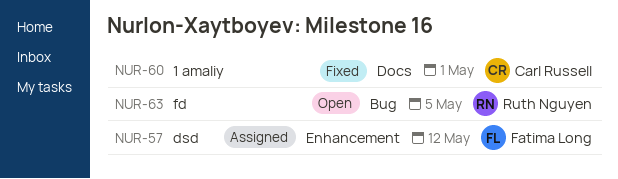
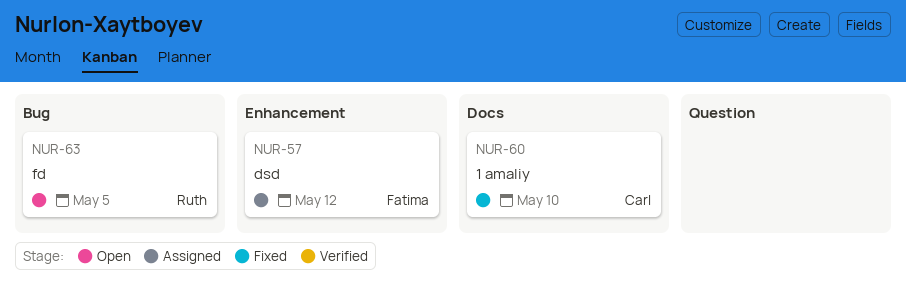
NUR-60, due: May 1 -> May 10

